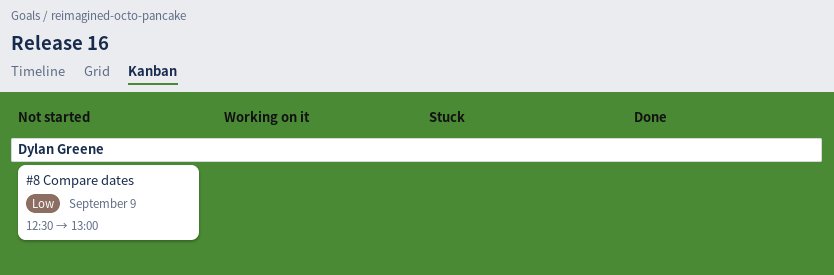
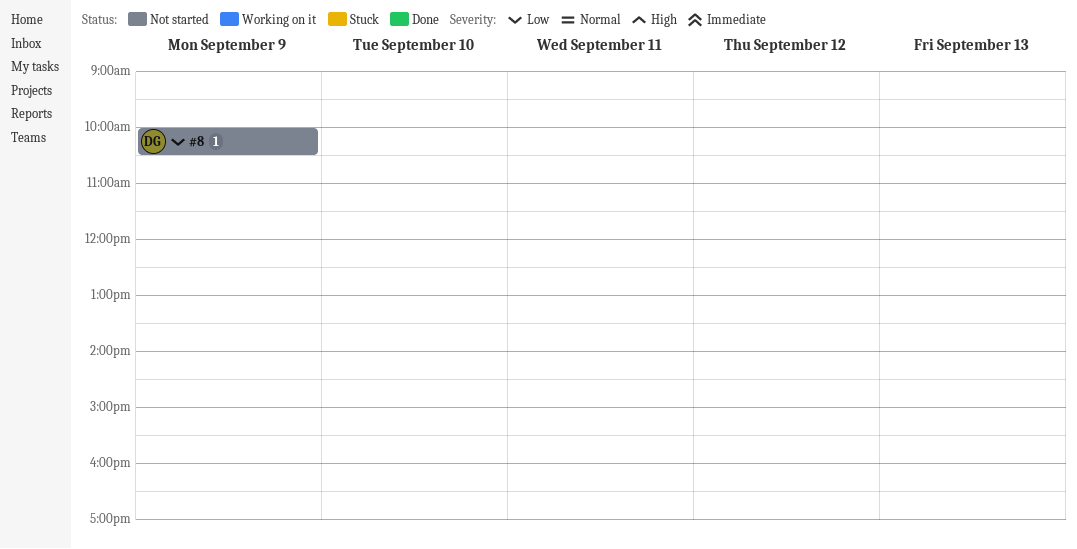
#8, begins: 12:30 -> 10:00
#8, ends: 13:00 -> 10:30

